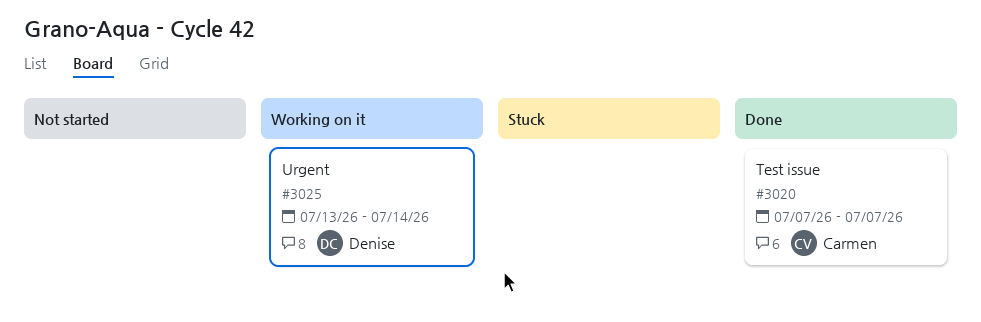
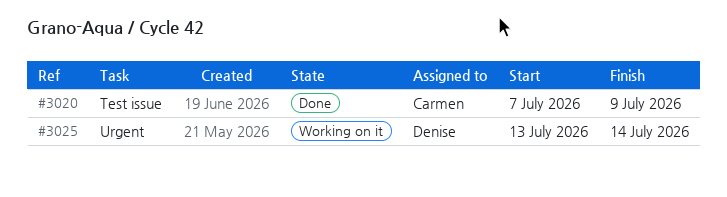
#3020, due: Jul 7 -> Jul 9

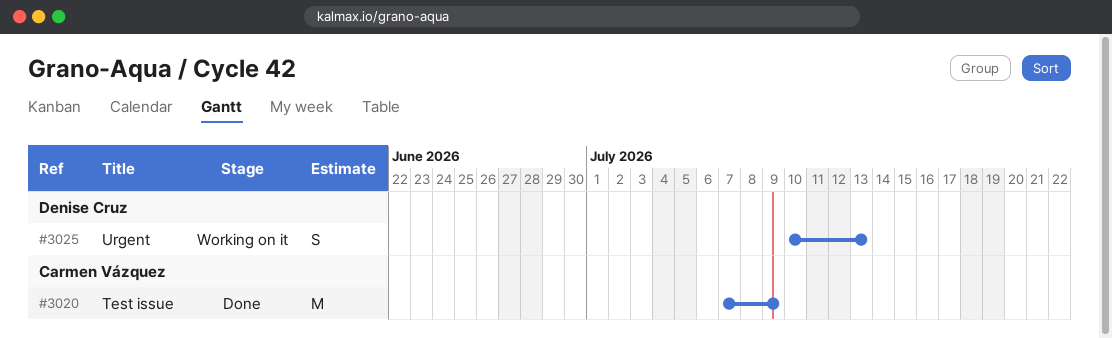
#3025, start: Jul 13 -> Jul 10
#3025, due: Jul 14 -> Jul 13

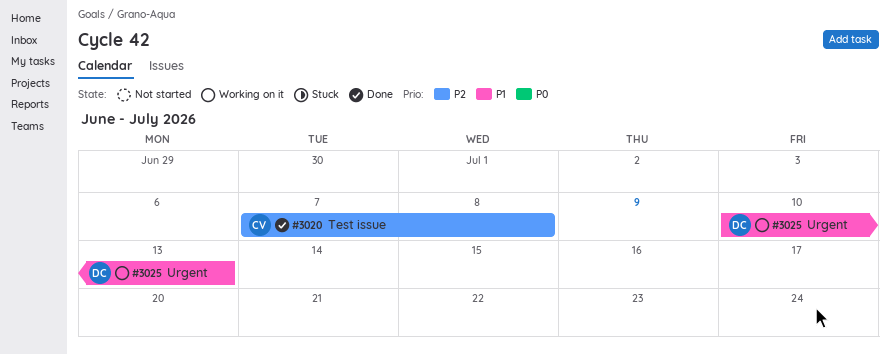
#3020, due: Jul 9 -> Jul 8

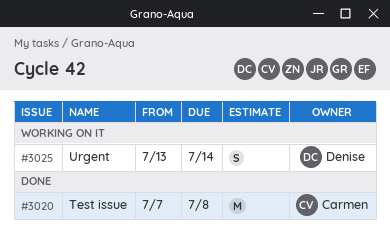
#3025, start: Jul 10 -> Jul 13
#3025, due: Jul 13 -> Jul 14

